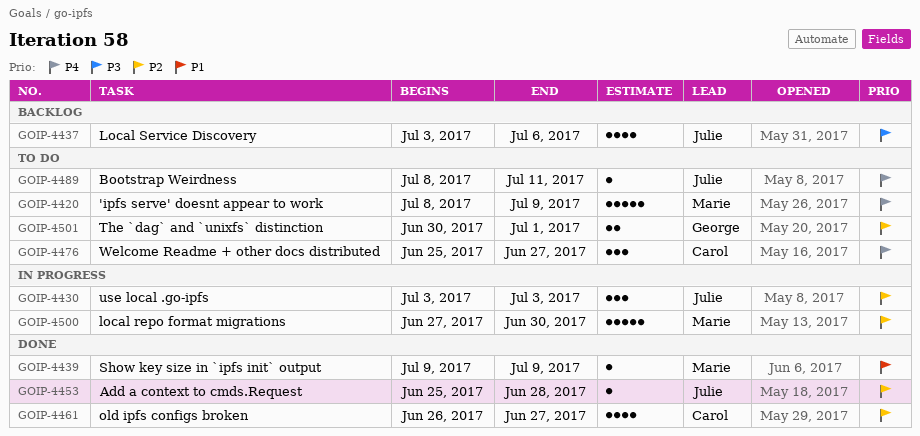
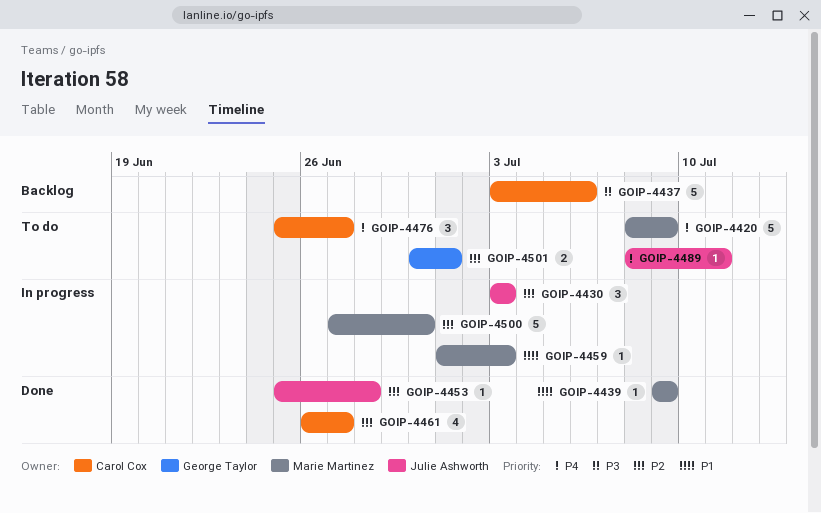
GOIP-4437, owner: Julie Ashworth -> Carol Cox
GOIP-4437, estimate: 4 -> 5
GOIP-4459: none -> present

